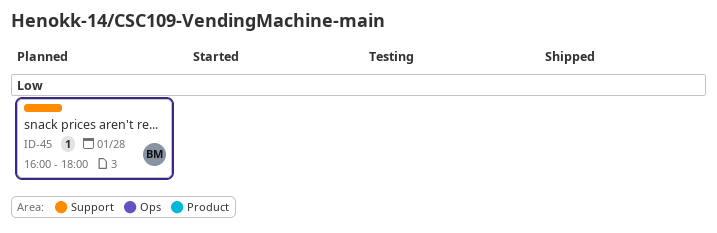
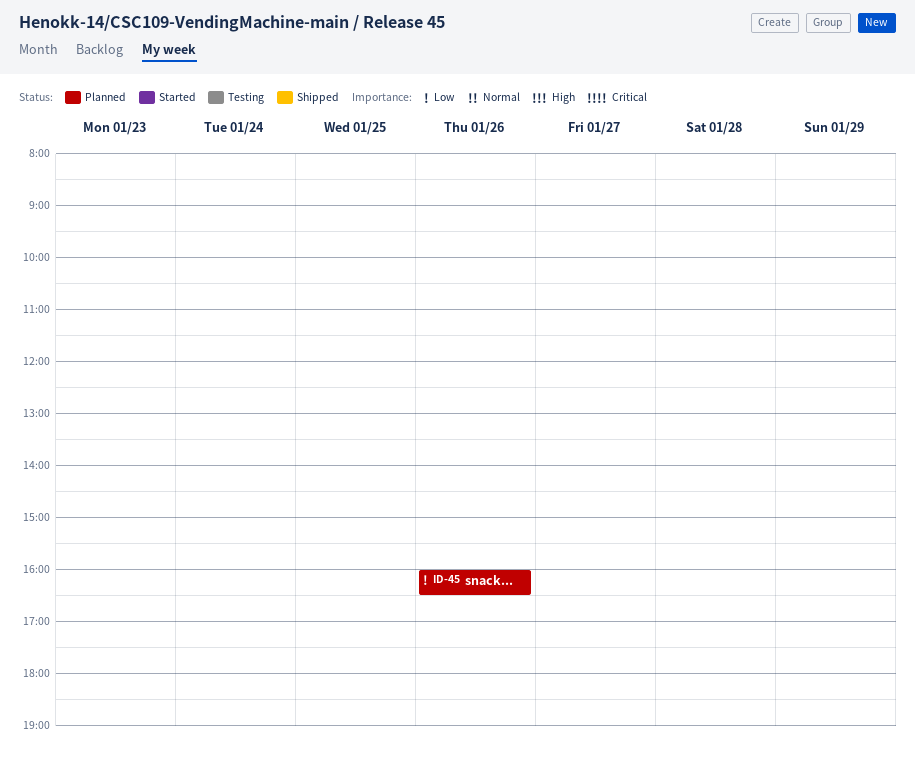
ID-45, day: Jan 28 -> Jan 26
ID-45, ends: 18:00 -> 16:30

